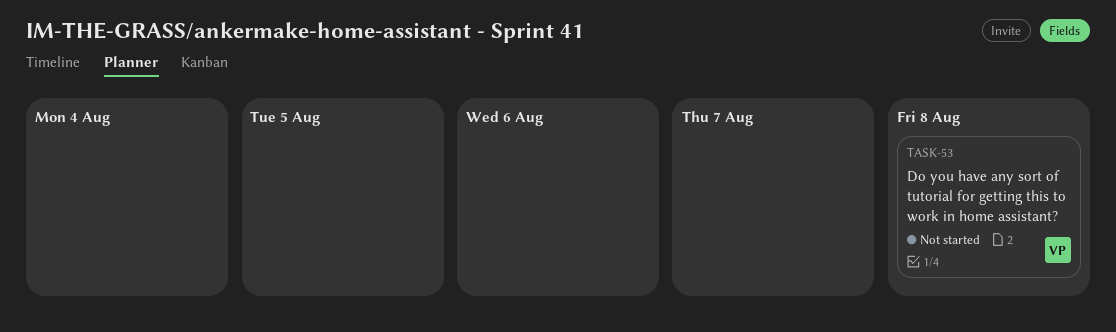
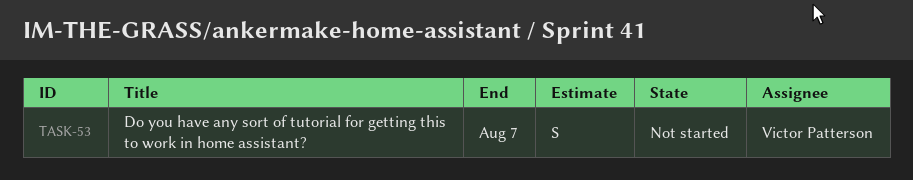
TASK-53, due: Aug 8 -> Aug 7

